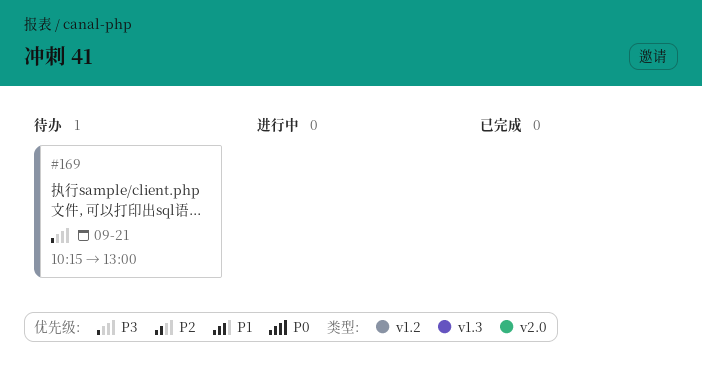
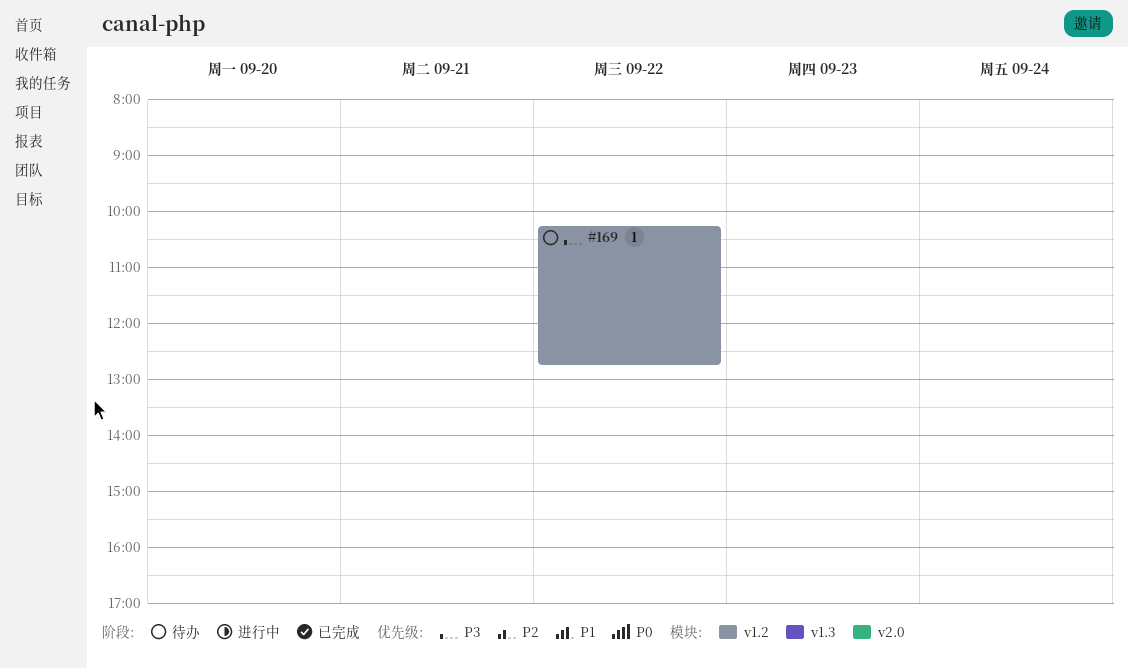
#169, day: Sep 21 -> Sep 22
#169, ends: 13:00 -> 12:45

